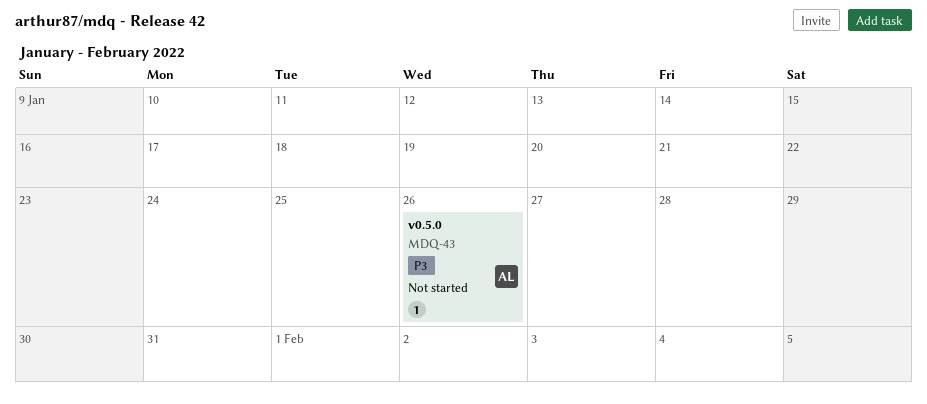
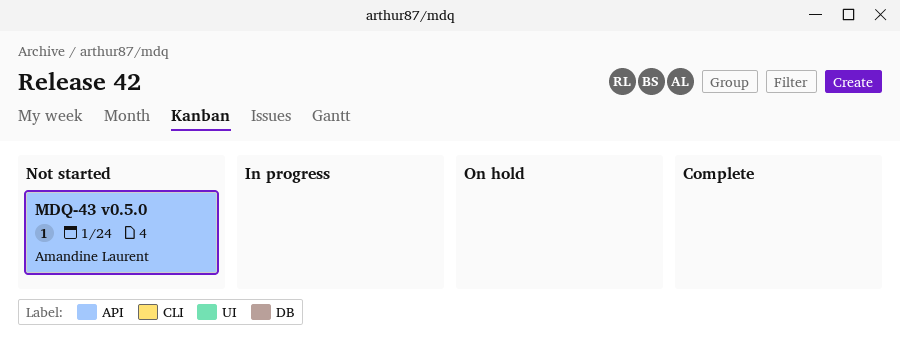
MDQ-43, due: Jan 26 -> Jan 24

